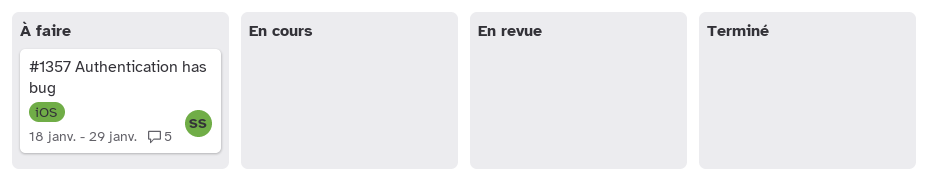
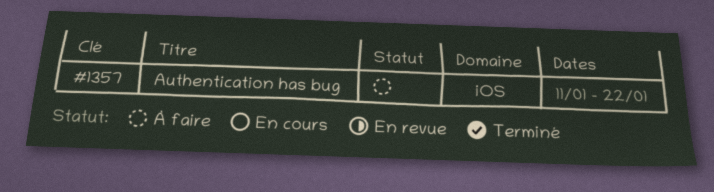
#1357, start: Jan 18 -> Jan 11
#1357, due: Jan 29 -> Jan 22

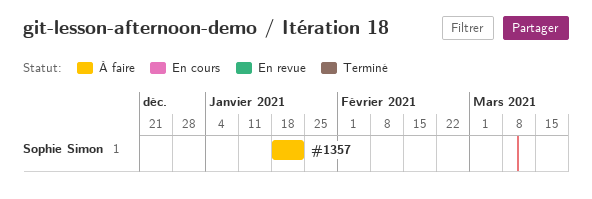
#1357, start: Jan 11 -> Jan 18

